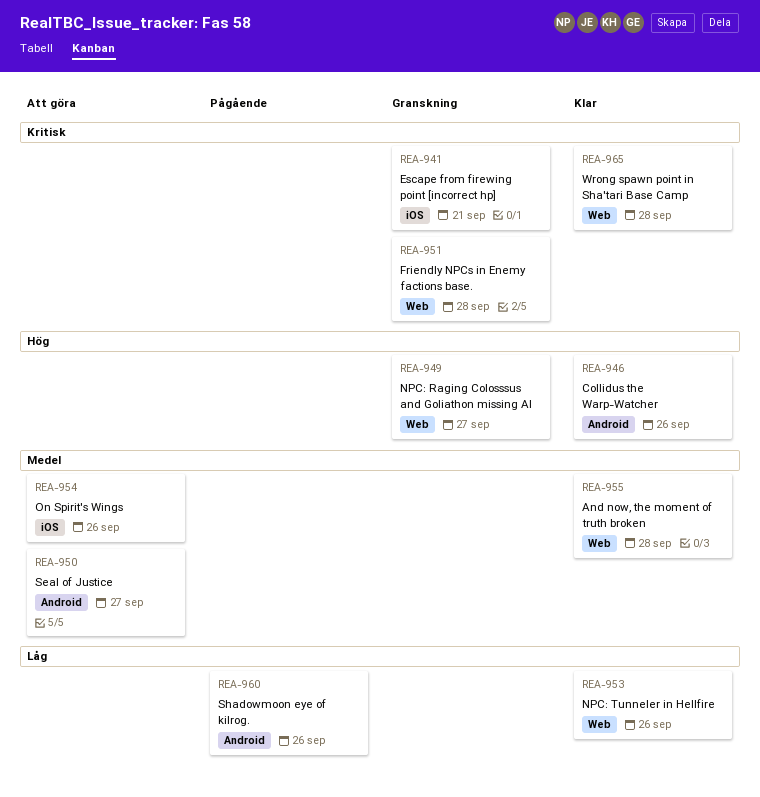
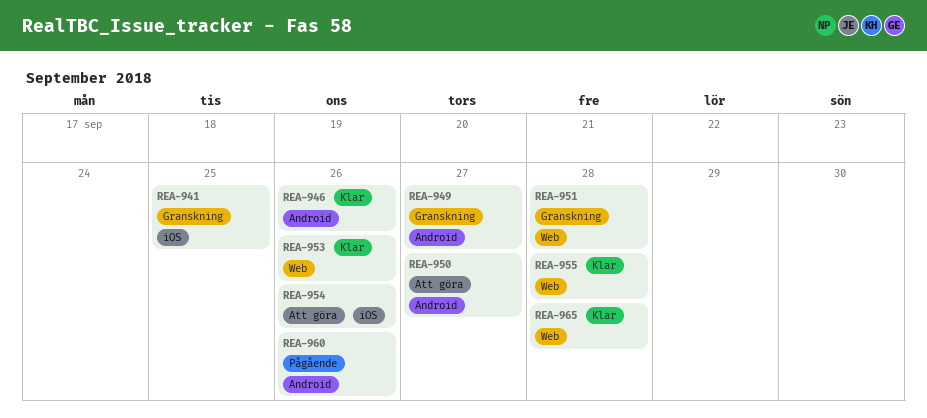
REA-941, due: Sep 21 -> Sep 25
REA-949, label: Web -> Android

